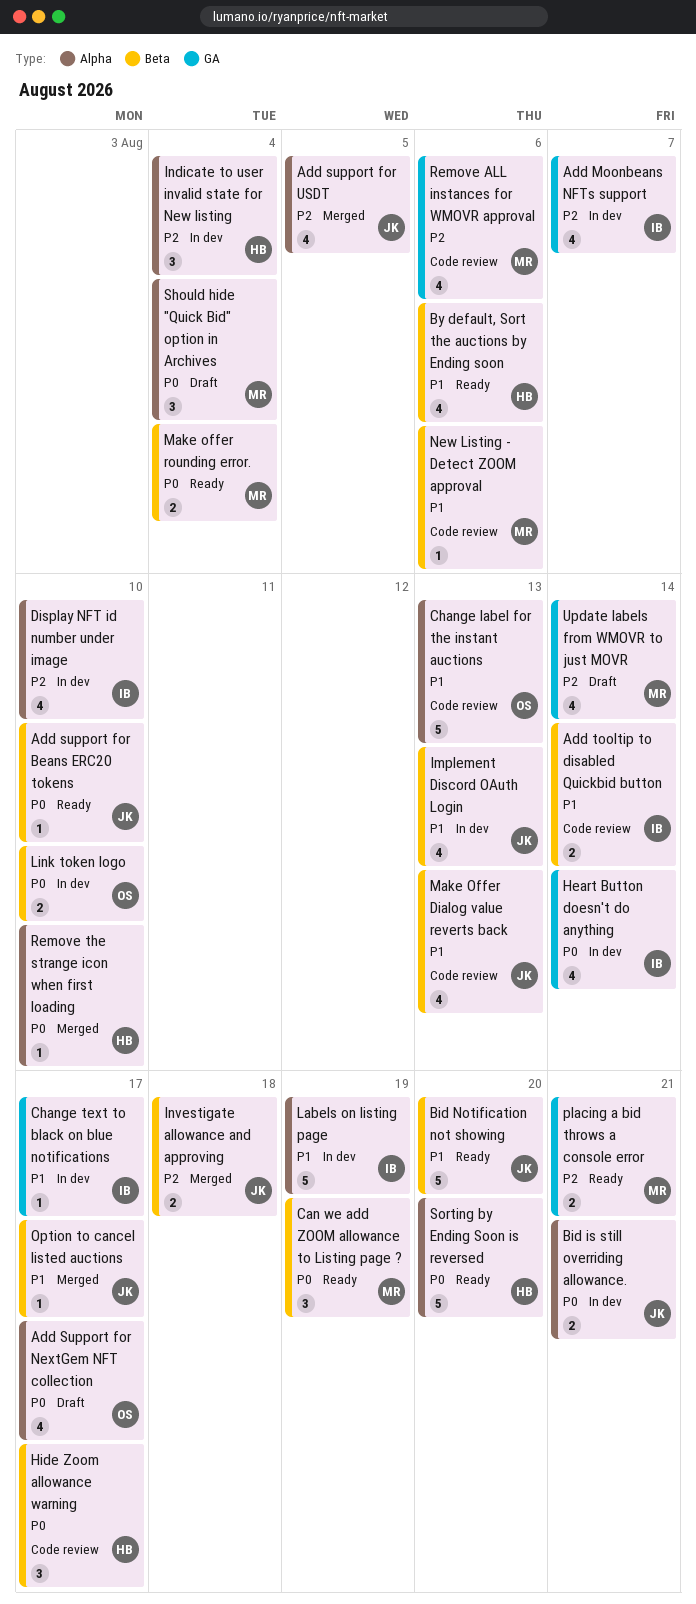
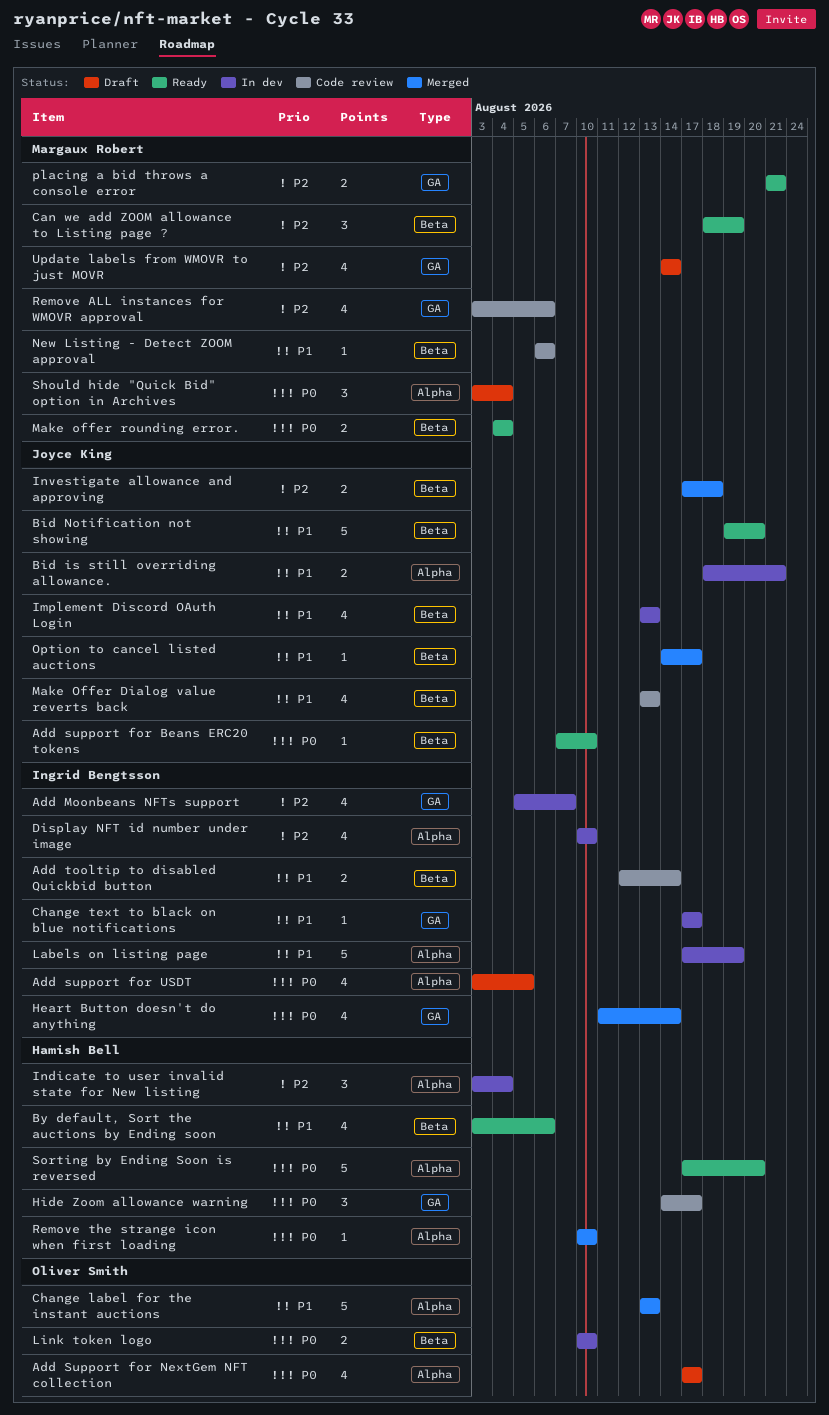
Add support for USDT, status: Merged -> Draft
Add support for USDT, owner: Joyce King -> Ingrid Bengtsson
Add support for USDT, priority: P2 -> P0
Bid is still overriding allowance., priority: P0 -> P1
Can we add ZOOM allowance to Listing page ?, priority: P0 -> P2
Change label for the instant auctions, status: Code review -> Merged
Heart Button doesn't do anything, status: In dev -> Merged
Hide Zoom allowance warning, label: Beta -> GA

